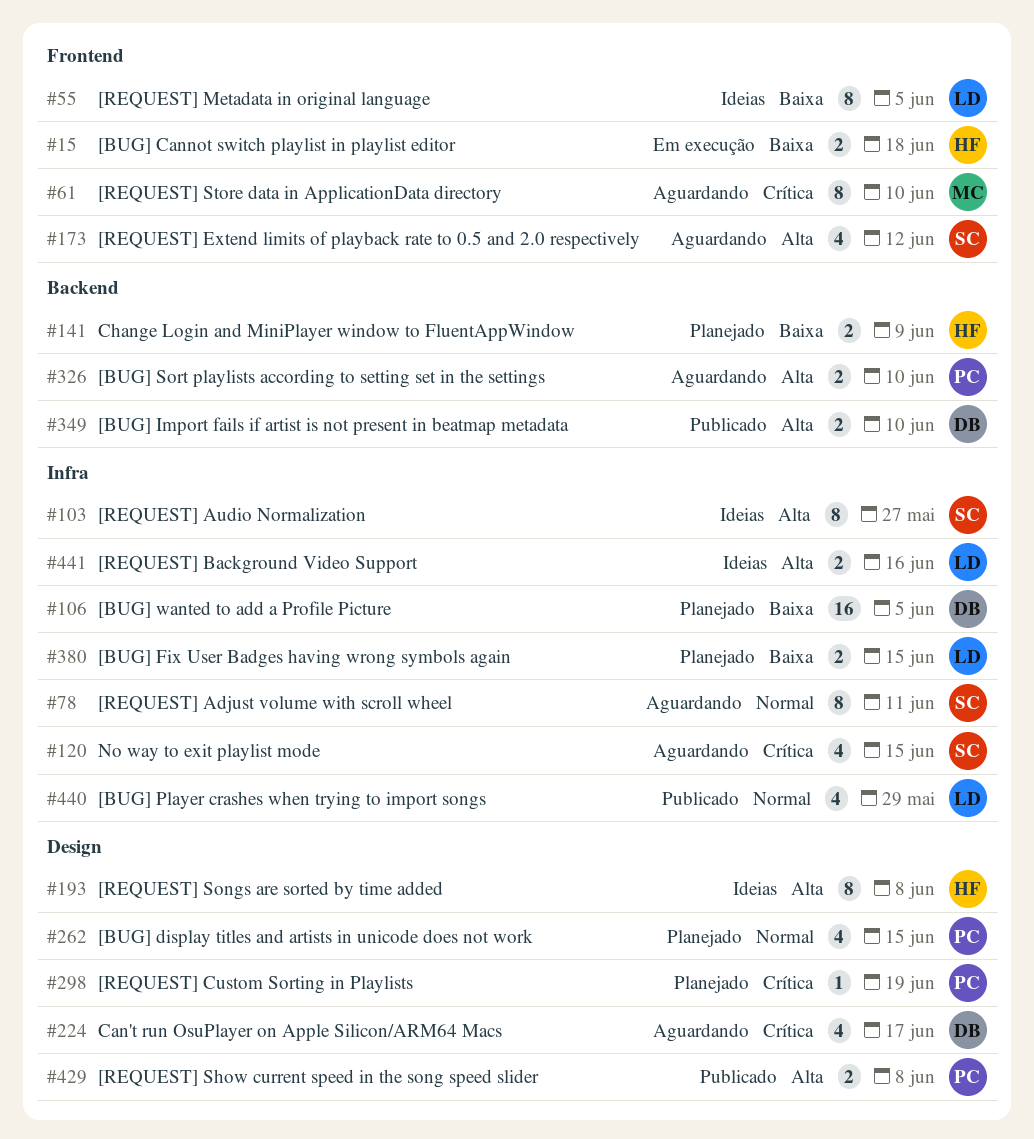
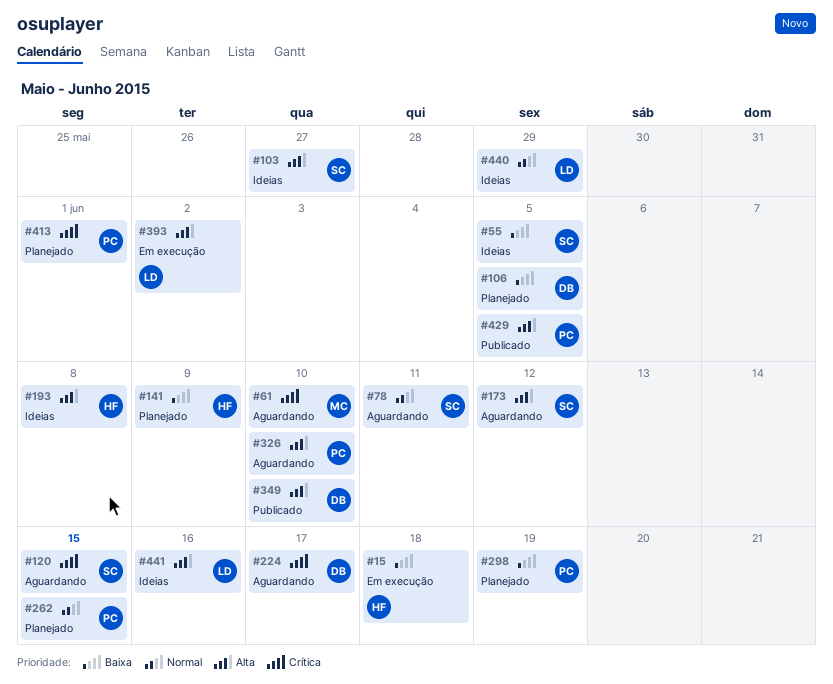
#55, owner: LD -> SC
#298, priority: Crítica -> Baixa
#380: present -> none
#393: none -> present
#413: none -> present
#429, due: Jun 8 -> Jun 5
#440, status: Publicado -> Ideias

